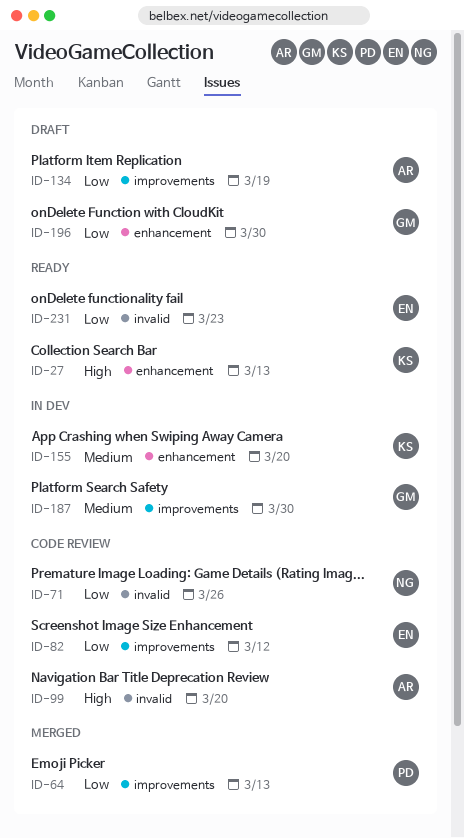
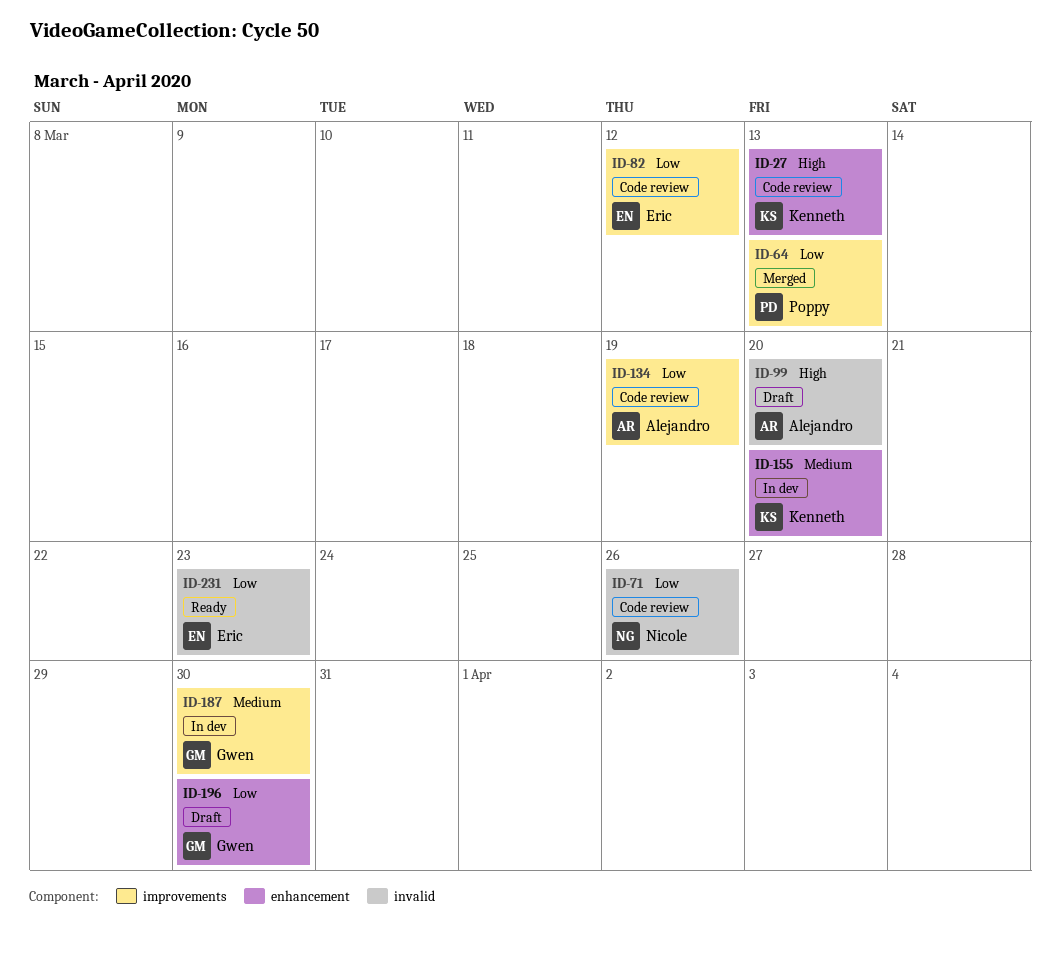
ID-27, status: Ready -> Code review
ID-99, status: Code review -> Draft
ID-134, status: Draft -> Code review

